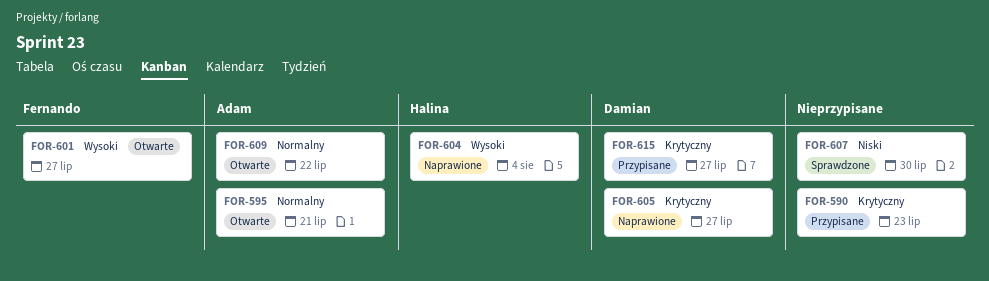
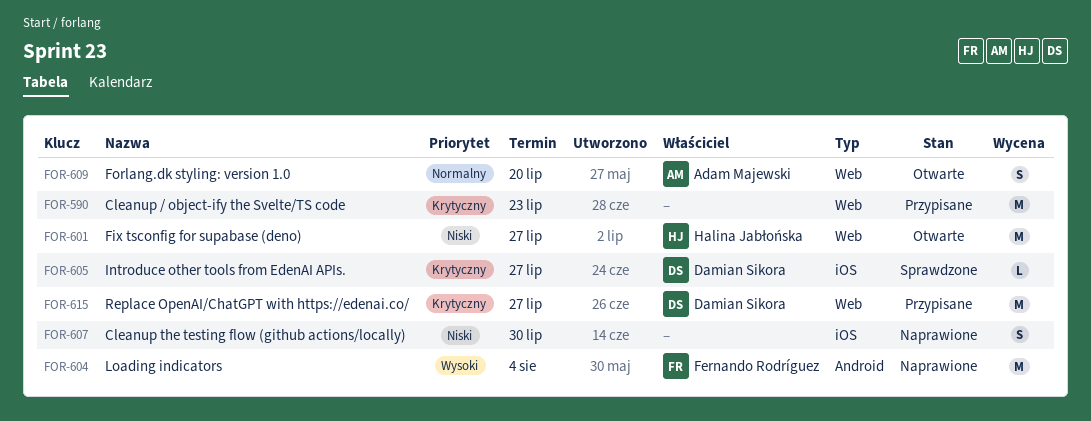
FOR-595: present -> none
FOR-601, owner: Fernando Rodríguez -> Halina Jabłońska
FOR-601, priority: Wysoki -> Niski
FOR-604, owner: Halina Jabłońska -> Fernando Rodríguez
FOR-605, status: Naprawione -> Sprawdzone
FOR-607, status: Sprawdzone -> Naprawione
FOR-609, due: Jul 22 -> Jul 20

